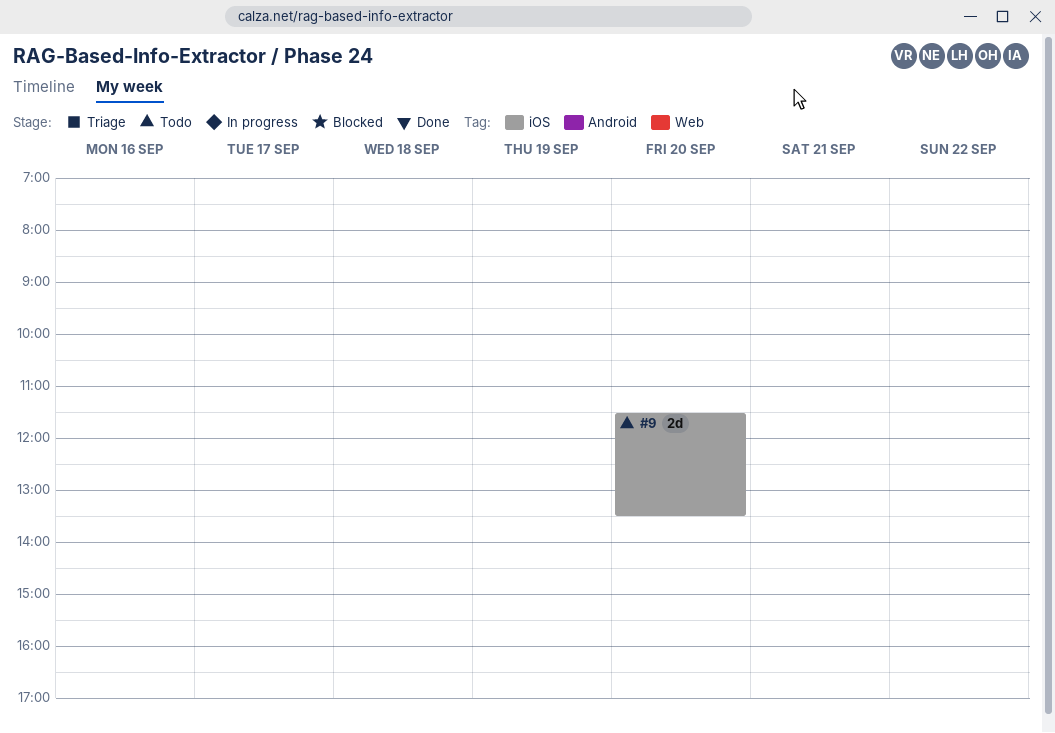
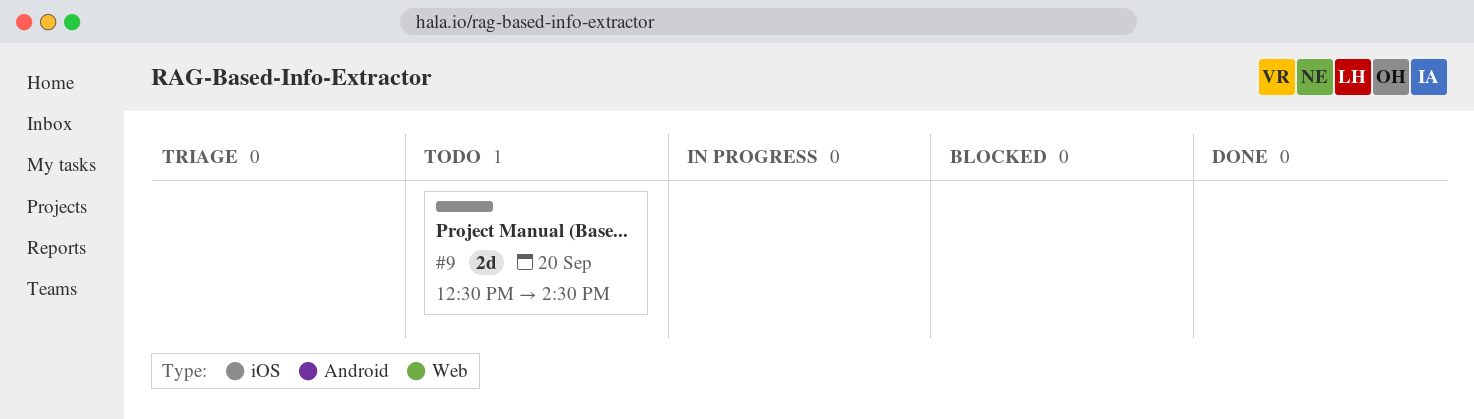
#9, begins: 11:30 -> 12:30
#9, ends: 13:30 -> 14:30

